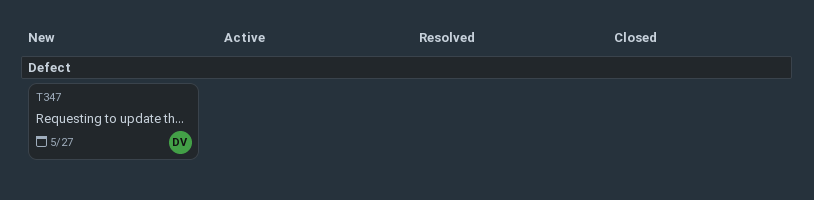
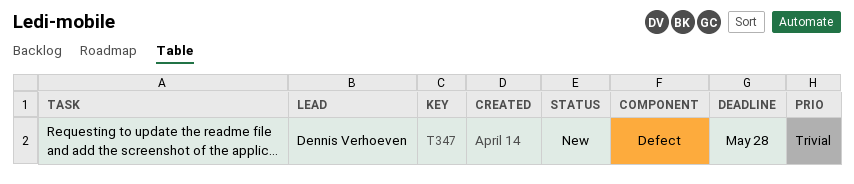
T347, due: May 27 -> May 28

